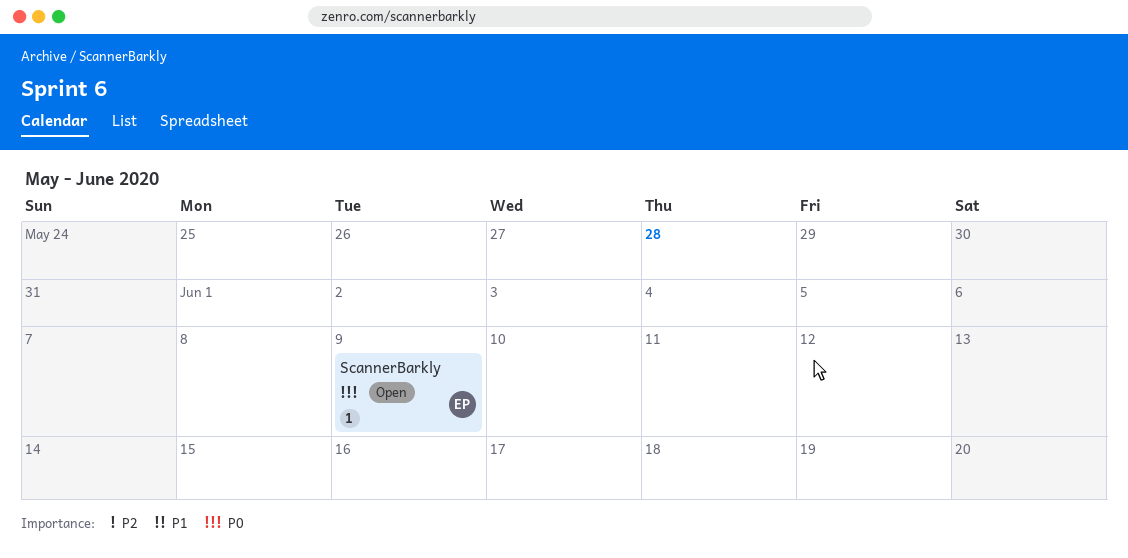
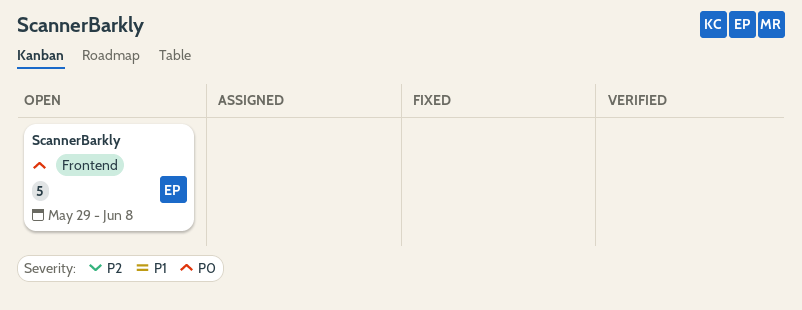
ScannerBarkly, estimate: 1 -> 5
ScannerBarkly, due: Jun 9 -> Jun 8

